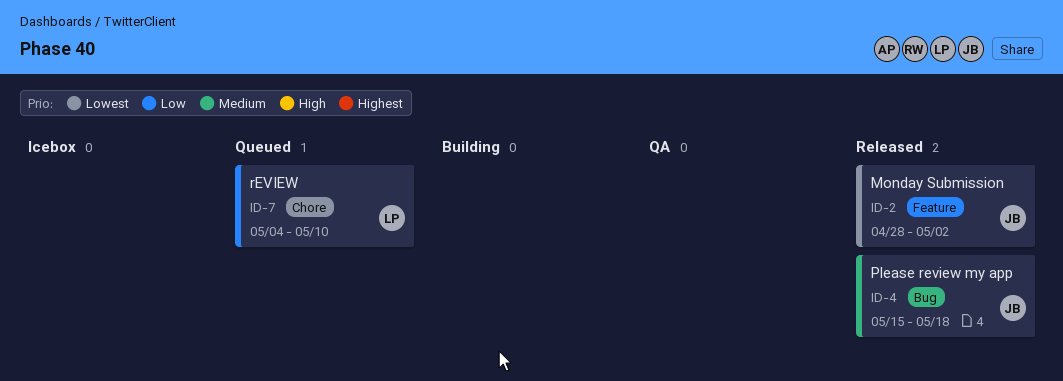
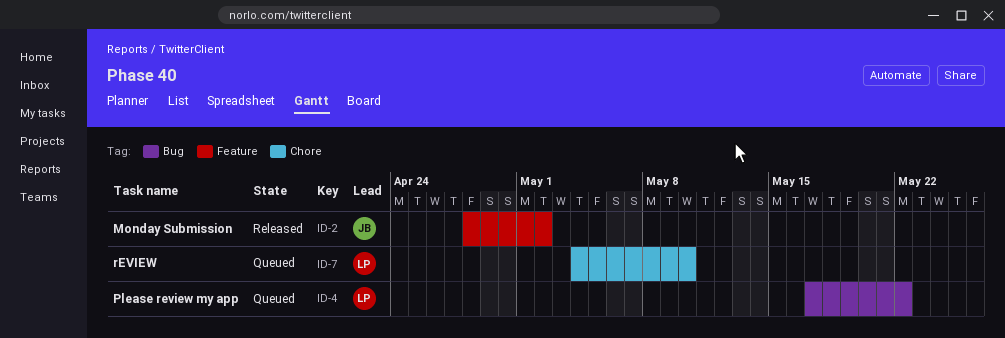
ID-4, status: Released -> Queued
ID-4, owner: JB -> LP
ID-4, start: May 15 -> May 17
ID-4, due: May 18 -> May 22

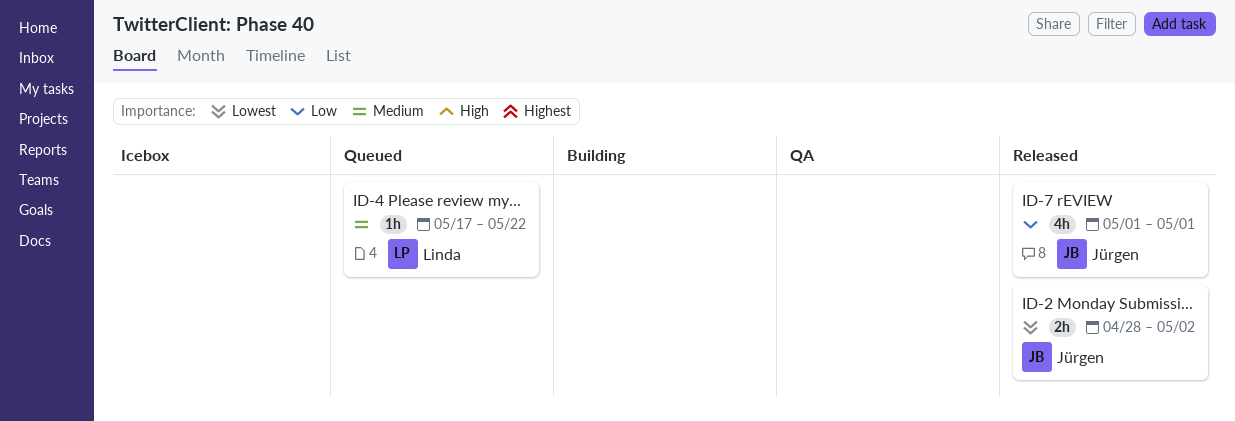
ID-7, status: Queued -> Released
ID-7, owner: Linda -> Jürgen
ID-7, start: May 4 -> May 1
ID-7, due: May 10 -> May 1

